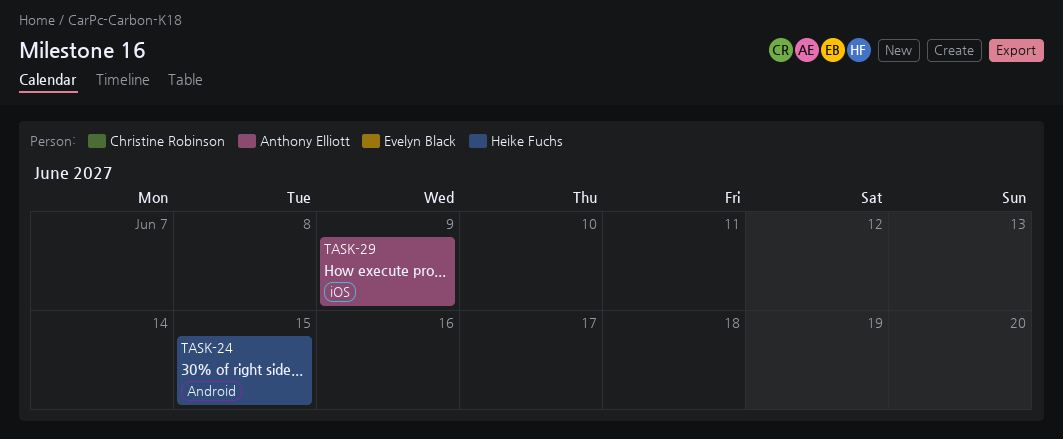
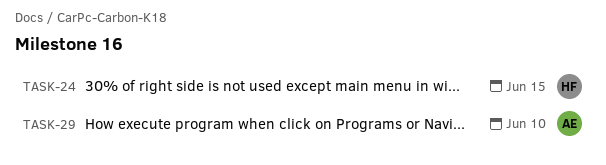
TASK-29, due: Jun 9 -> Jun 10

